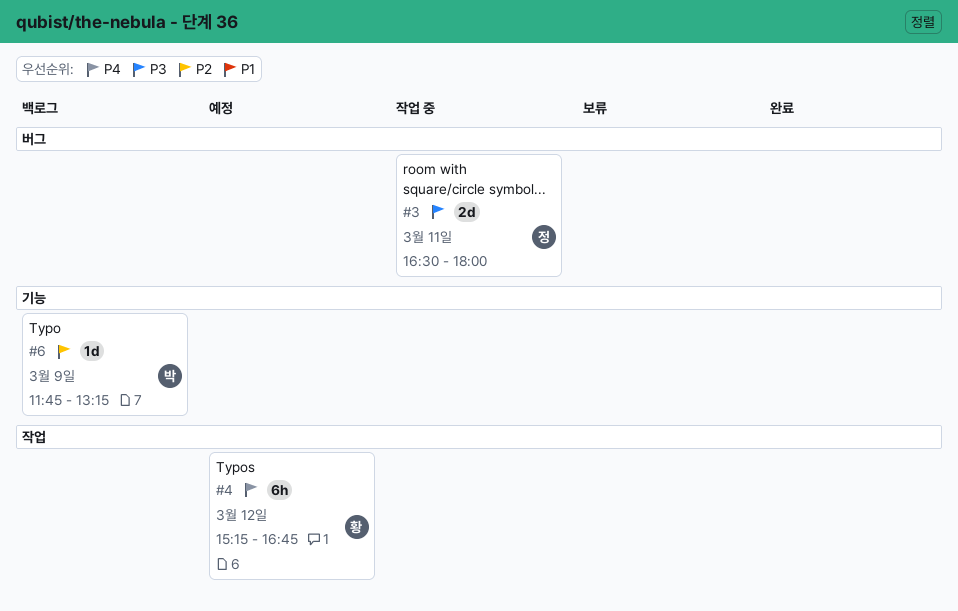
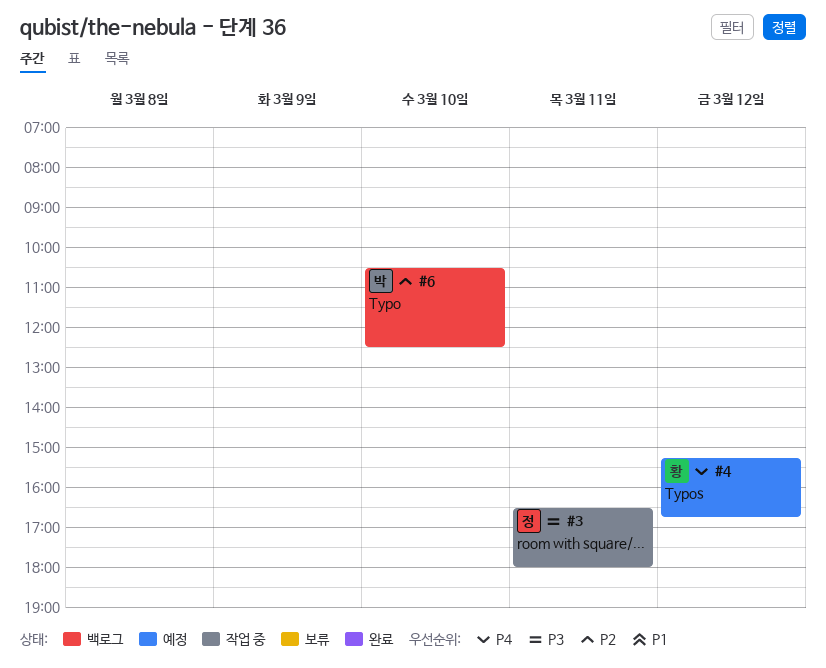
#6, day: Mar 9 -> Mar 10
#6, begins: 11:45 -> 10:30
#6, ends: 13:15 -> 12:30

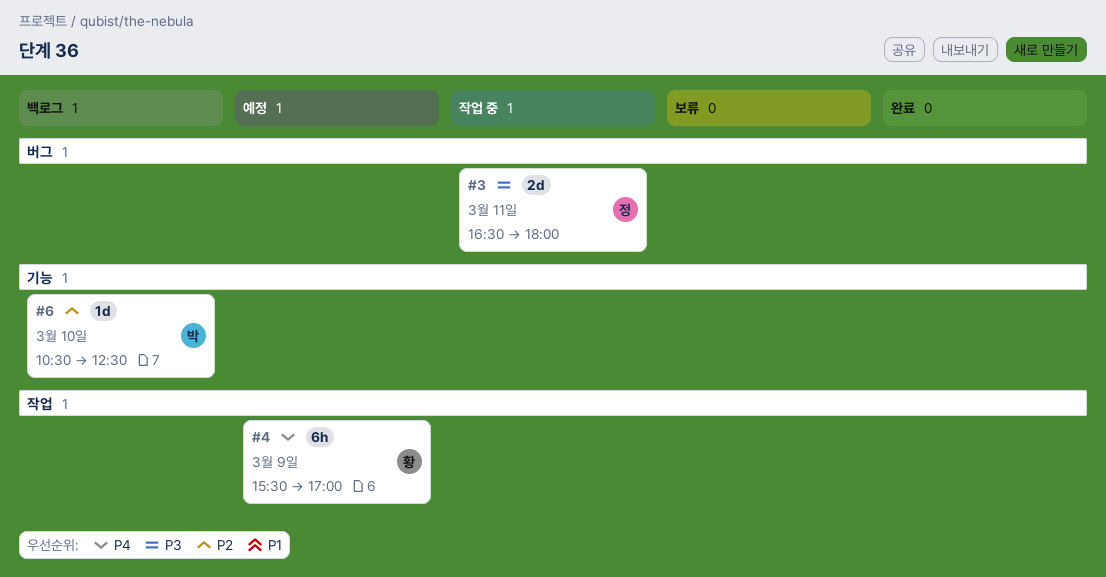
#4, day: Mar 12 -> Mar 9
#4, begins: 15:15 -> 15:30
#4, ends: 16:45 -> 17:00

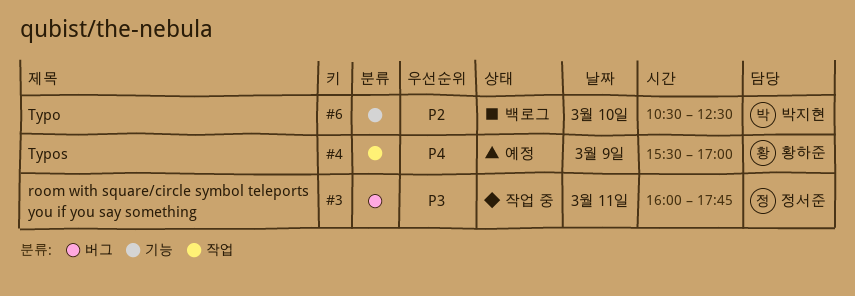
#3, begins: 16:30 -> 16:00
#3, ends: 18:00 -> 17:45

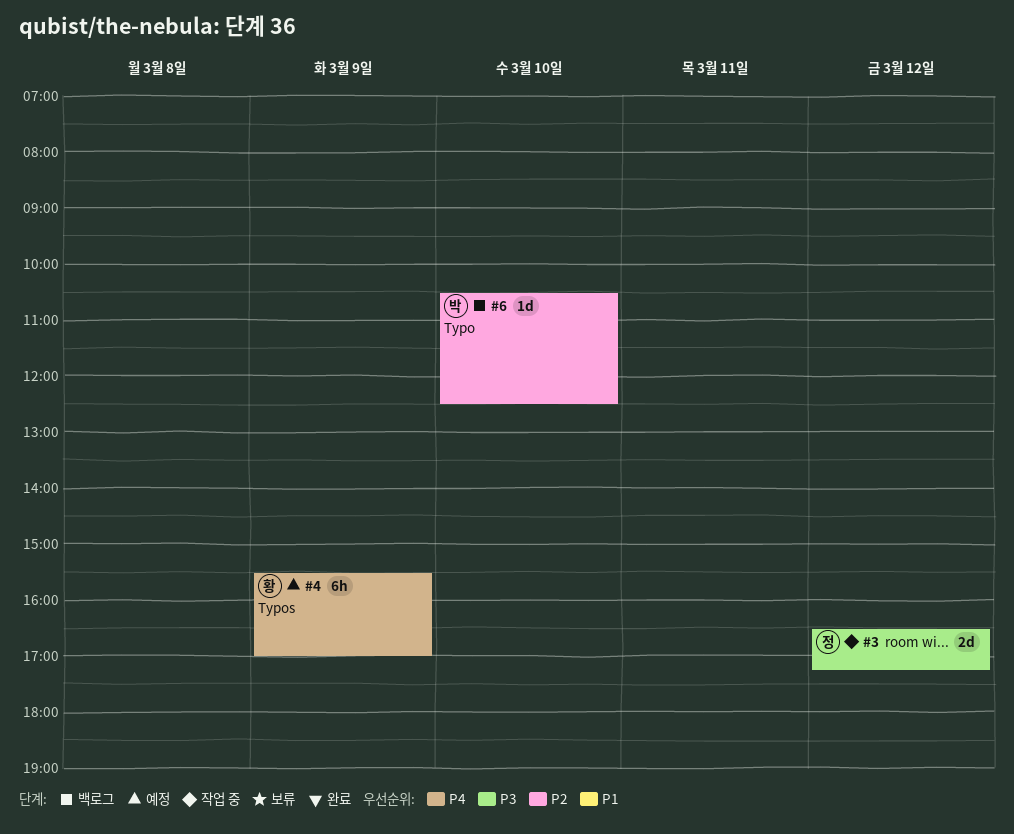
#3, day: Mar 11 -> Mar 12
#3, begins: 16:00 -> 16:30
#3, ends: 17:45 -> 17:15

